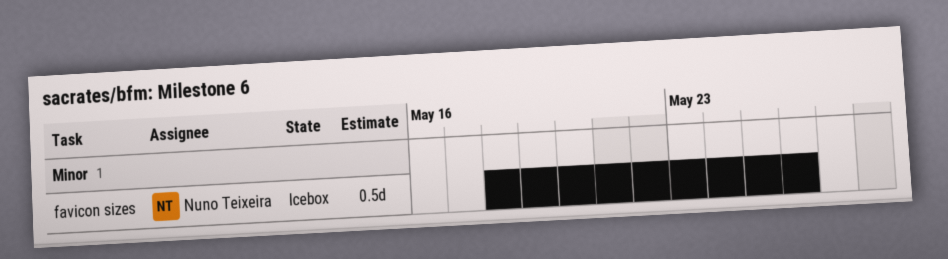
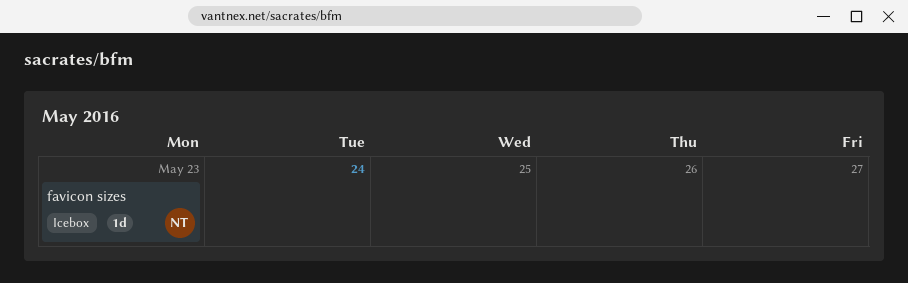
favicon sizes, estimate: 0.5d -> 1d
favicon sizes, due: May 26 -> May 23

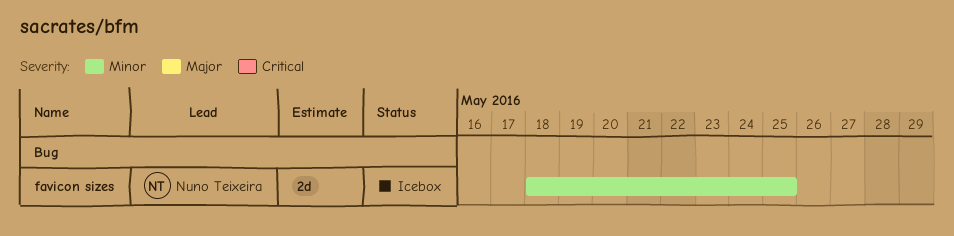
favicon sizes, estimate: 1d -> 2d
favicon sizes, due: May 23 -> May 25

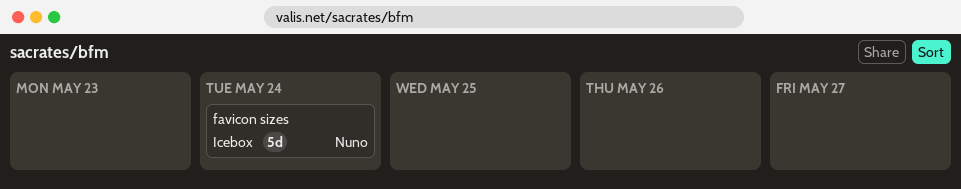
favicon sizes, estimate: 2d -> 5d
favicon sizes, due: May 25 -> May 24

